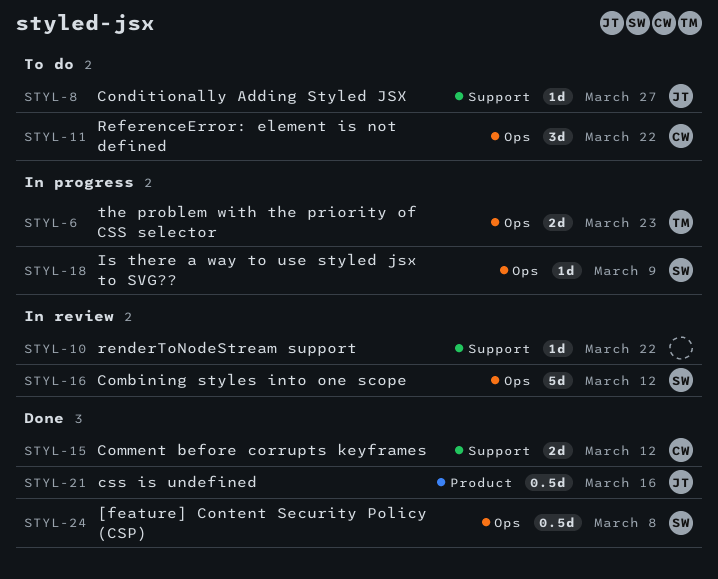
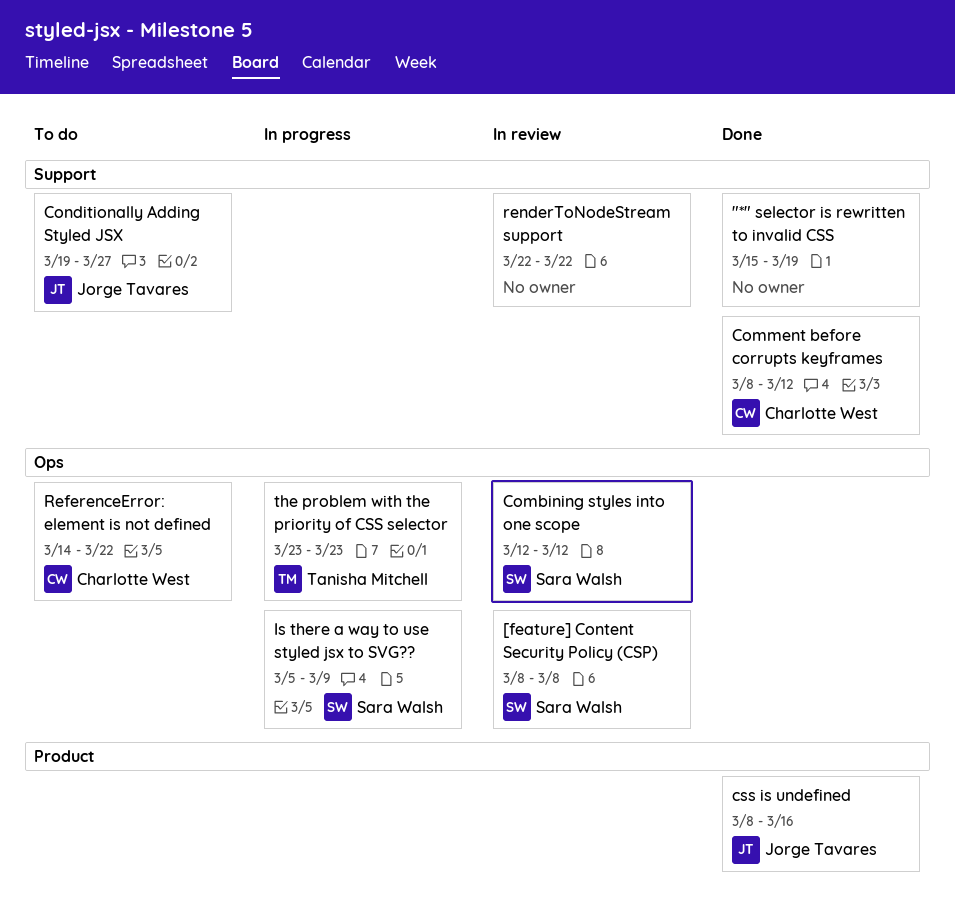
"*" selector is rewritten to invalid CSS: none -> present
[feature] Content Security Policy (CSP), status: Done -> In review

